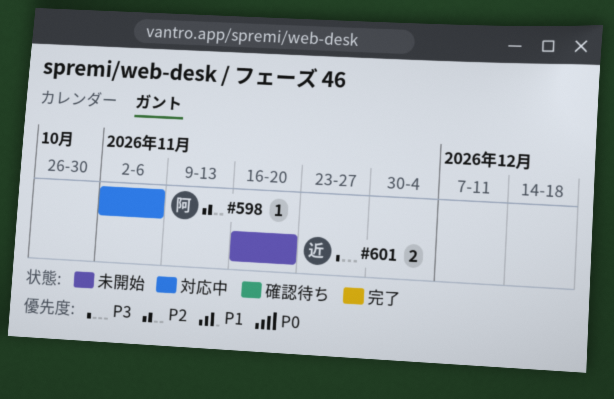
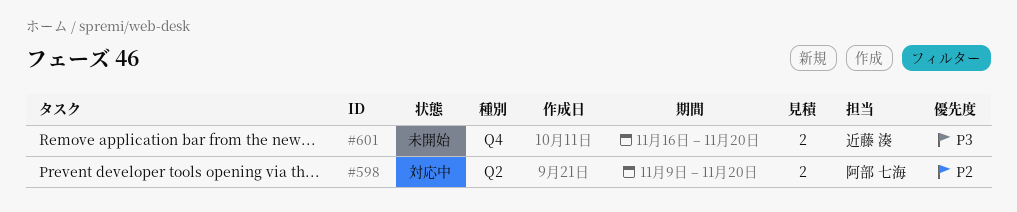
#598, estimate: 1 -> 2
#598, start: Nov 2 -> Nov 9
#598, due: Nov 6 -> Nov 20

